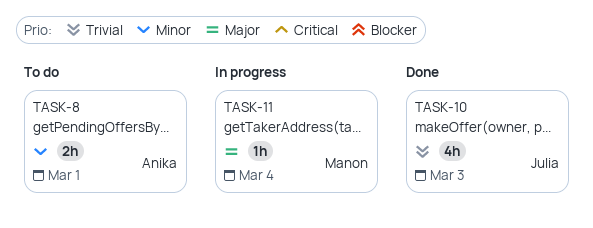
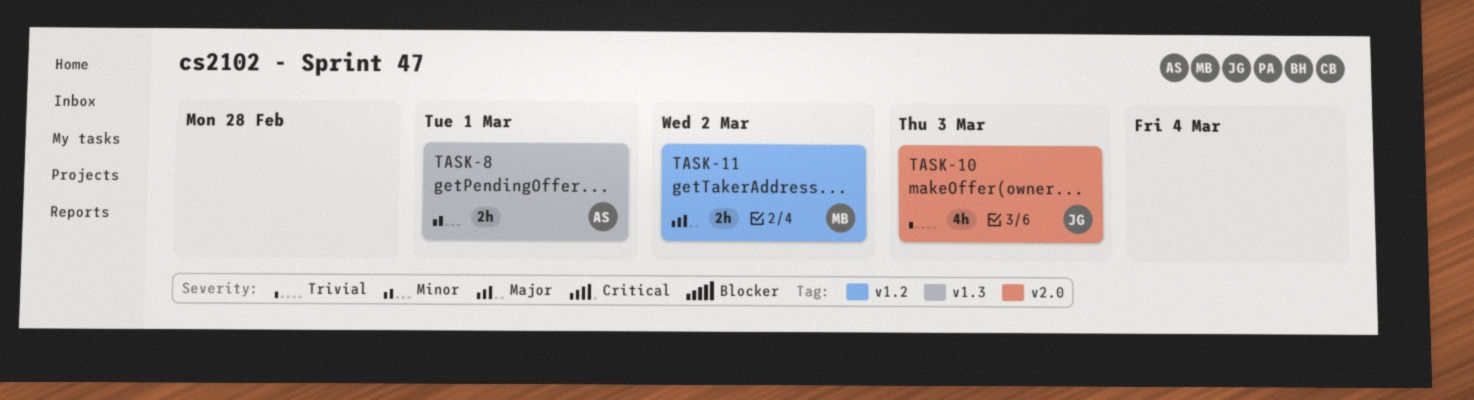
TASK-11, estimate: 1h -> 2h
TASK-11, due: Mar 4 -> Mar 2

